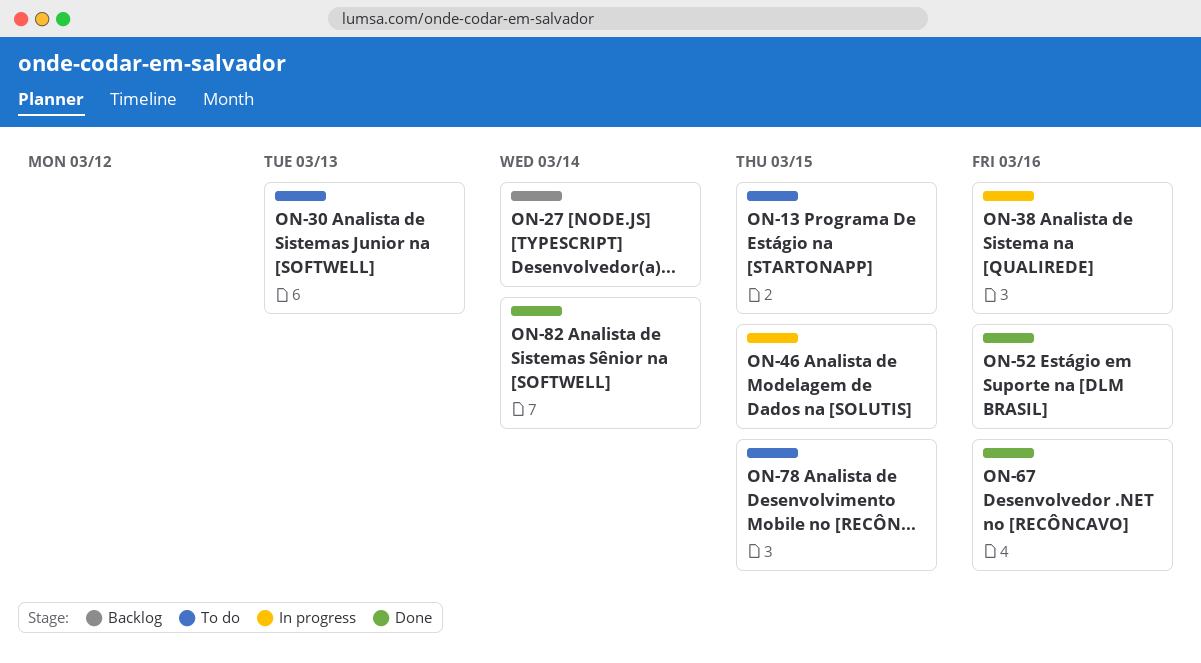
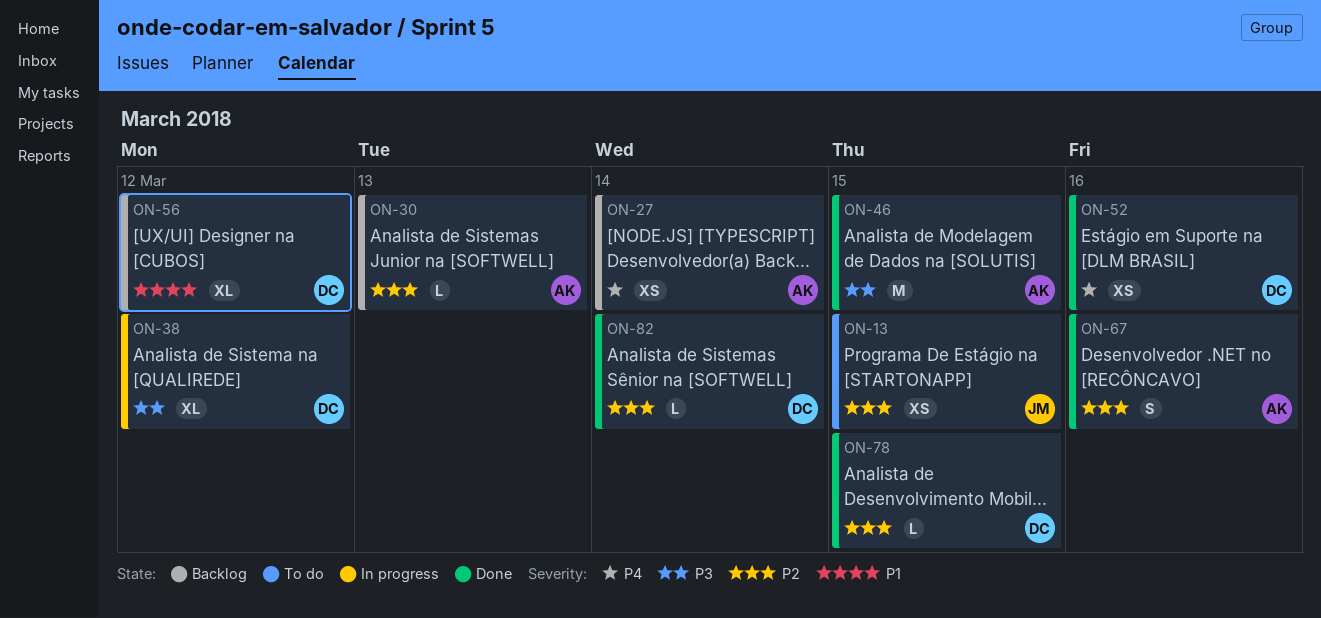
ON-30, status: To do -> Backlog
ON-38, due: Mar 16 -> Mar 12
ON-46, status: In progress -> Done
ON-56: none -> present
ON-78, status: To do -> Done

